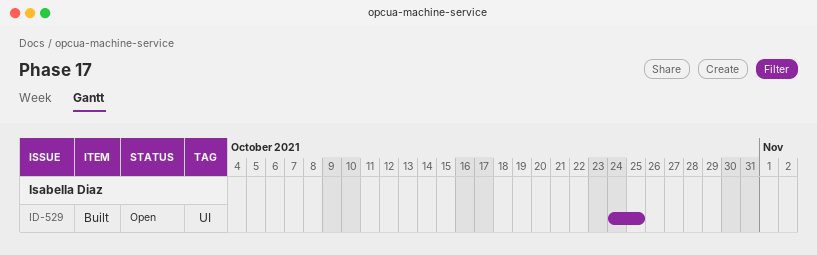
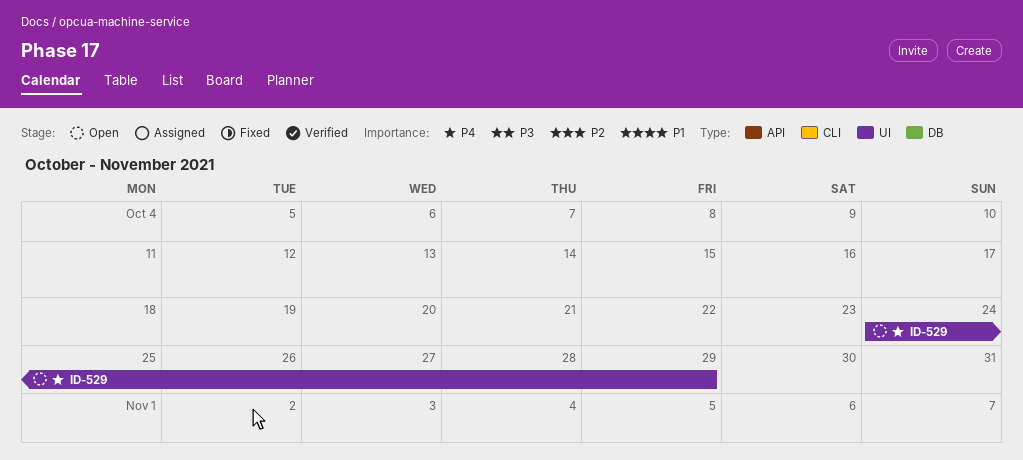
ID-529, due: Oct 25 -> Oct 29

